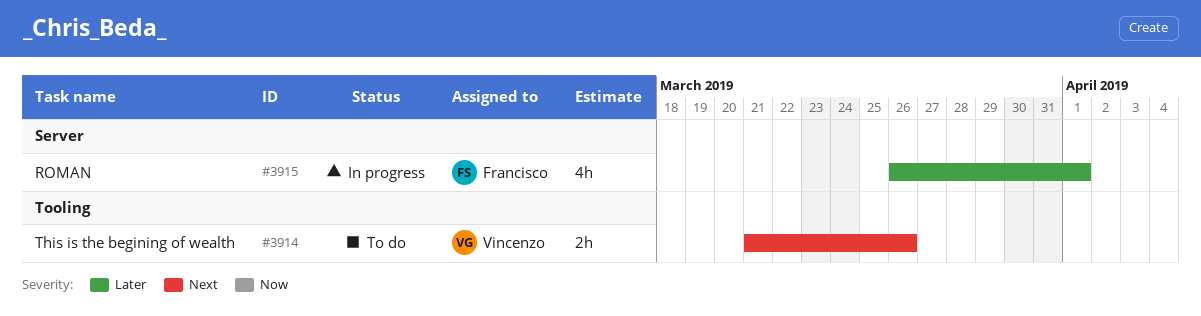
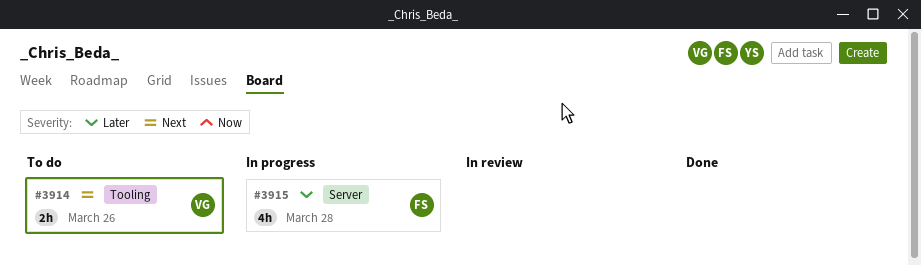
#3915, due: Apr 1 -> Mar 28

